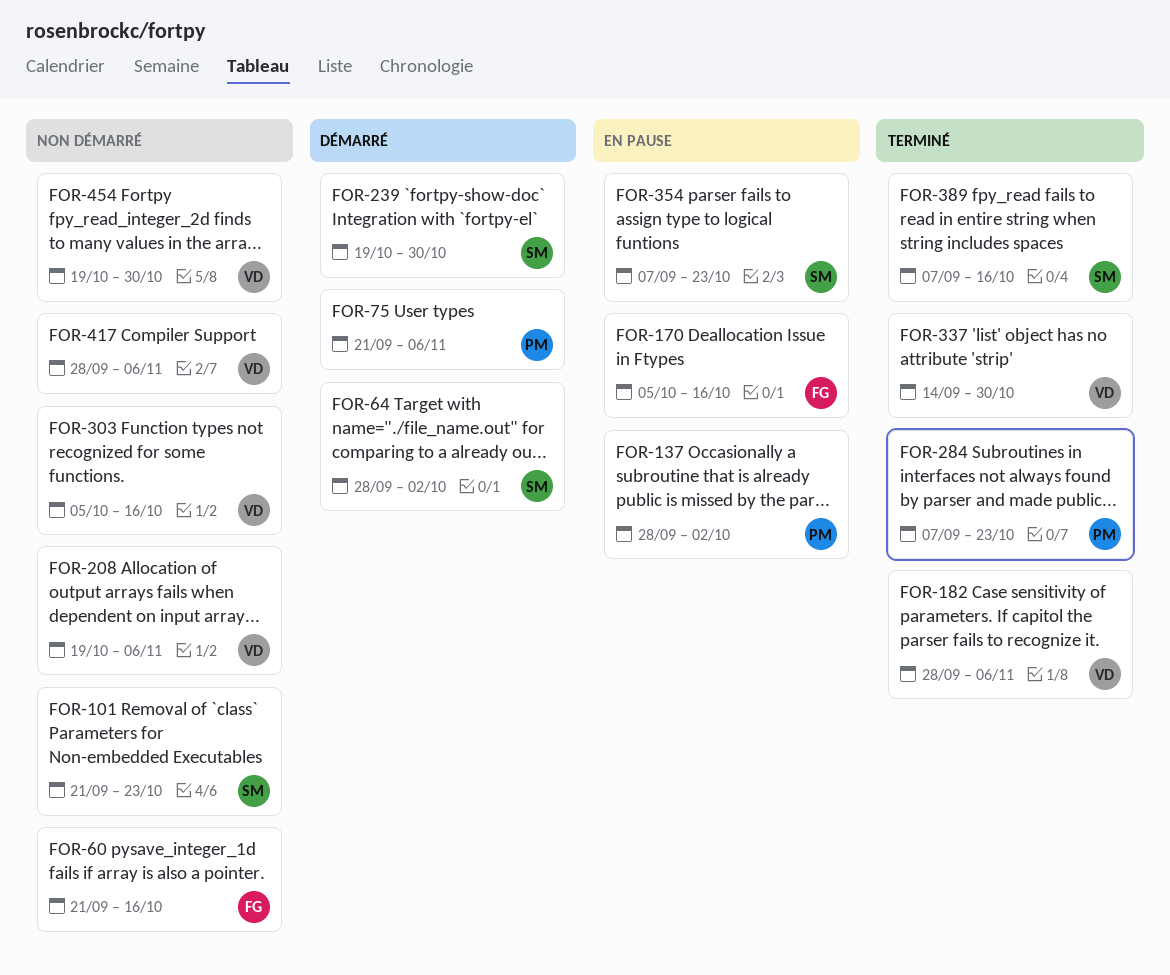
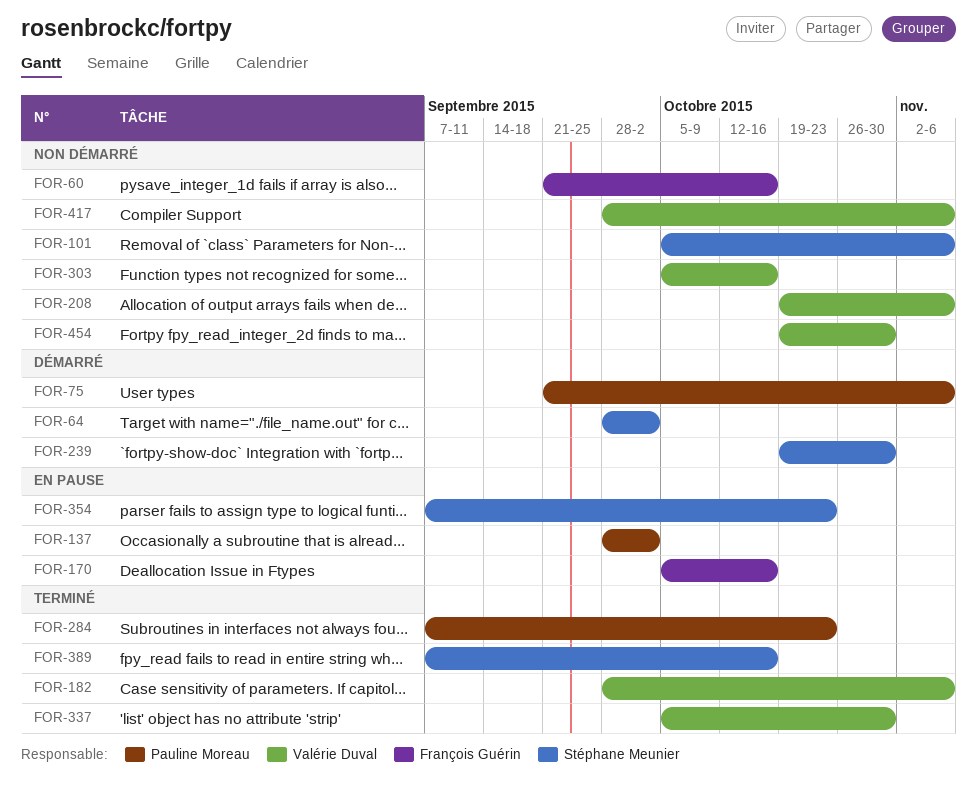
FOR-101, start: Sep 21 -> Oct 5
FOR-101, due: Oct 23 -> Nov 6
FOR-337, start: Sep 14 -> Oct 5

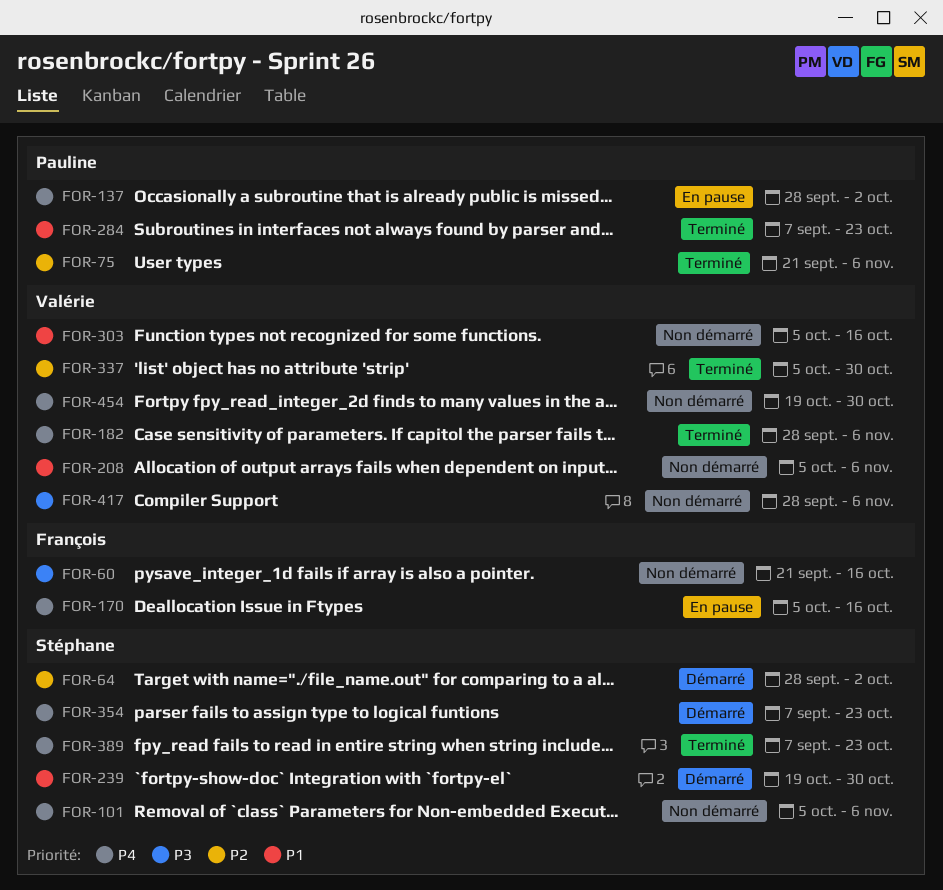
FOR-75, status: Démarré -> Terminé
FOR-208, start: Oct 19 -> Oct 5
FOR-354, status: En pause -> Démarré
FOR-389, due: Oct 16 -> Oct 23

